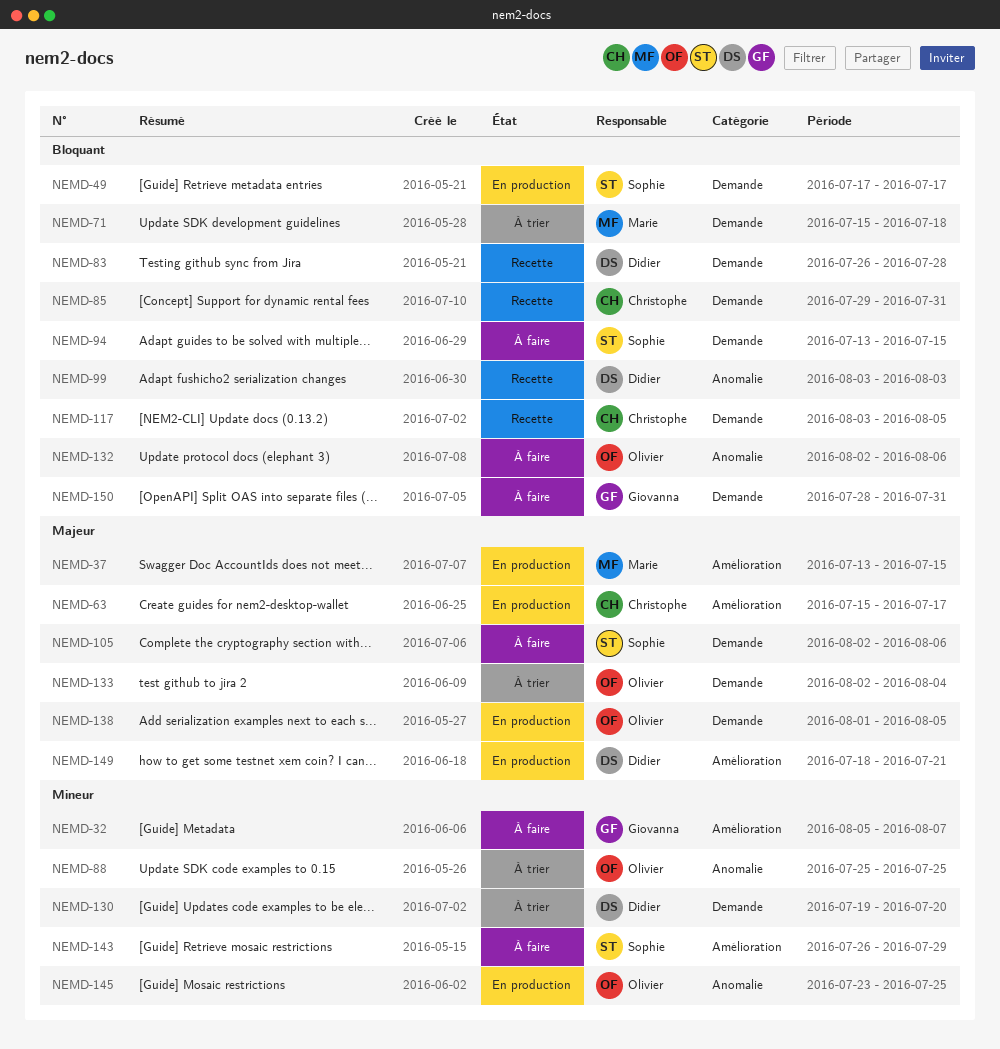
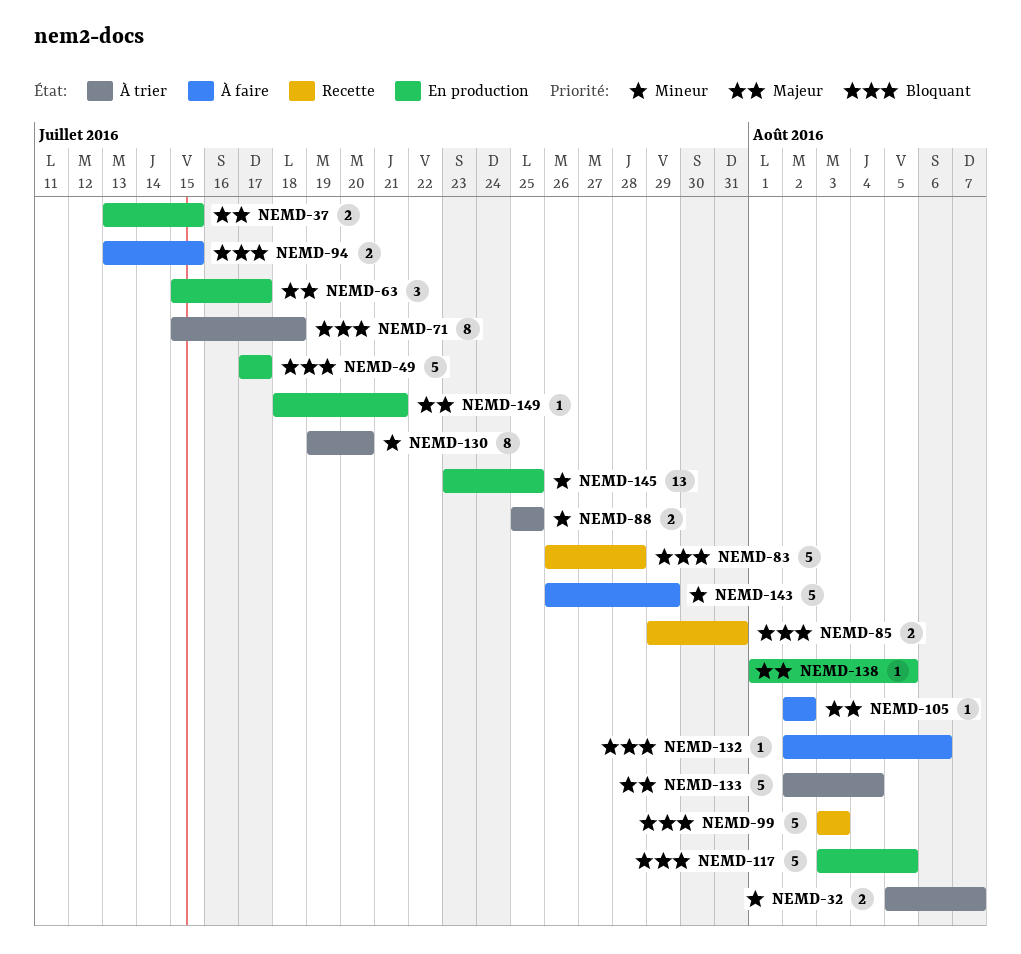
NEMD-32, status: À faire -> À trier
NEMD-105, due: Aug 6 -> Aug 2
NEMD-117, status: Recette -> En production
NEMD-150: present -> none

